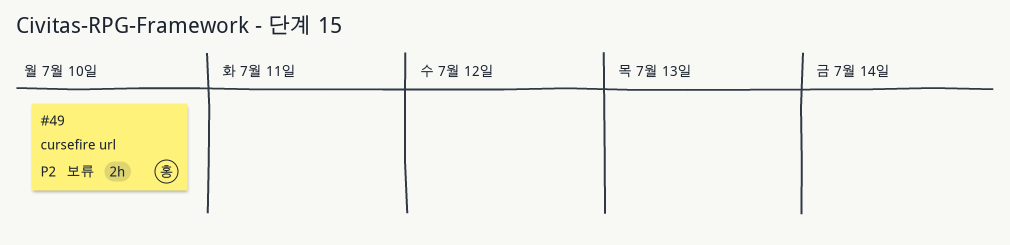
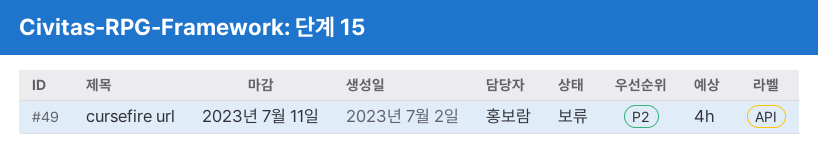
#49, estimate: 2h -> 4h
#49, due: Jul 10 -> Jul 11

